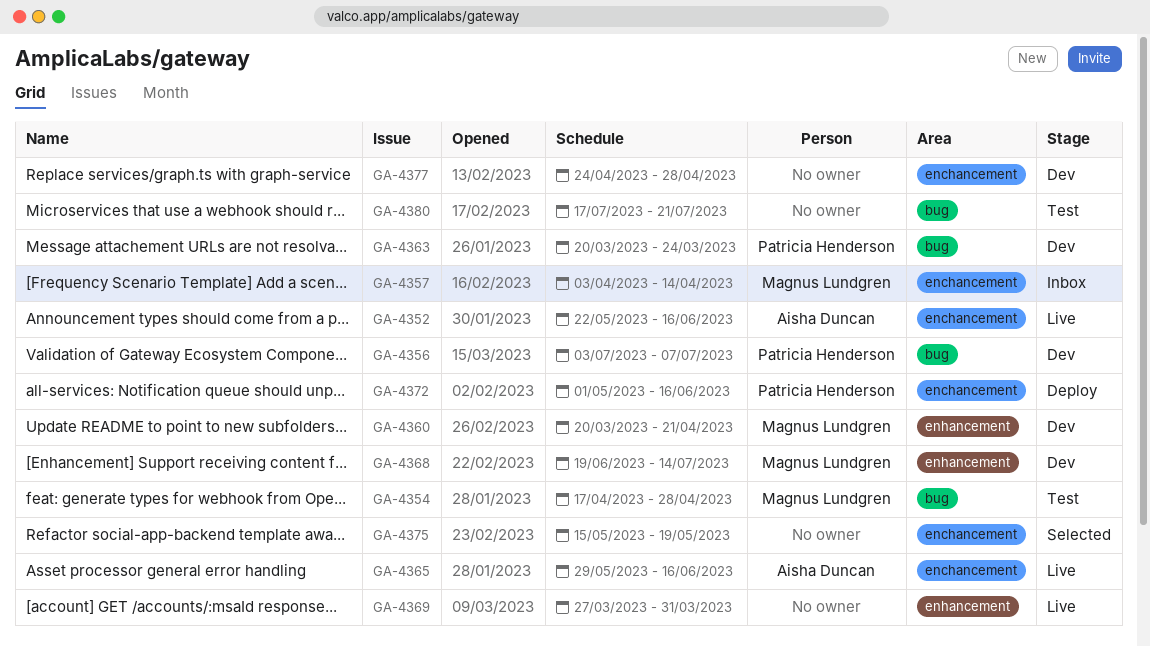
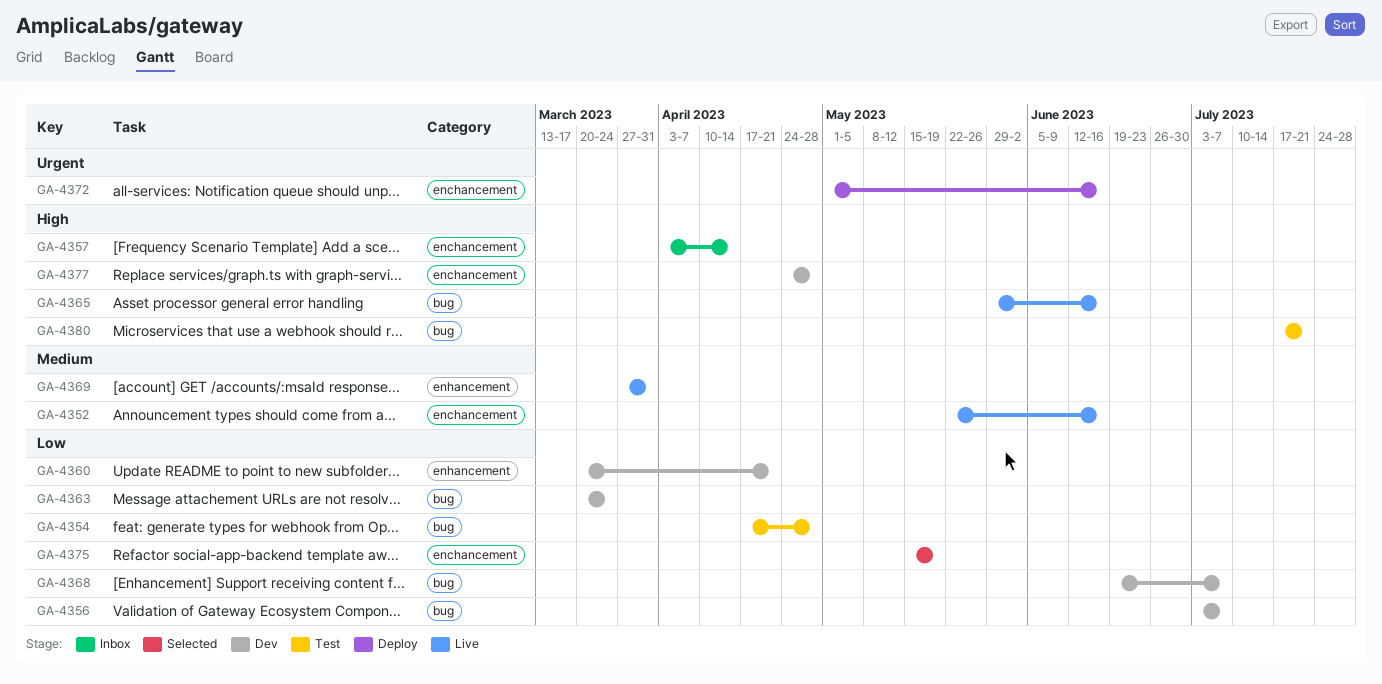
GA-4365, label: enchancement -> bug
GA-4368, label: enhancement -> bug
GA-4368, due: Jul 14 -> Jul 7

